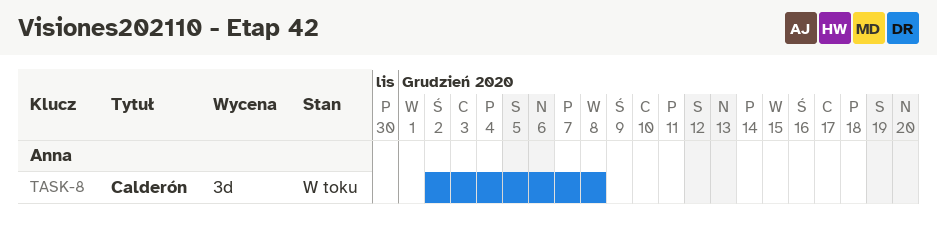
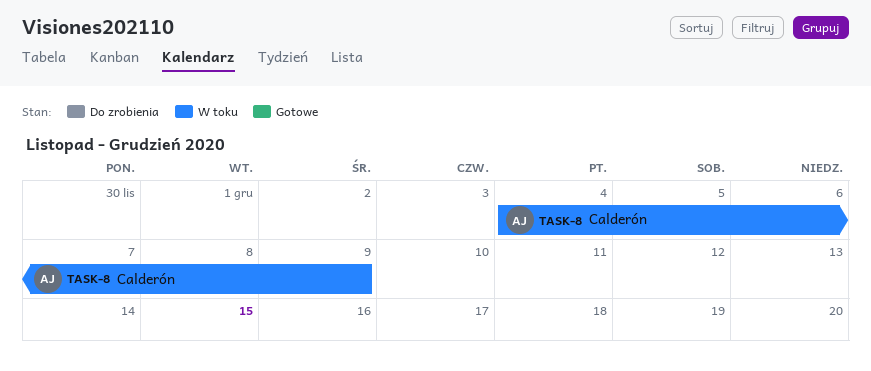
TASK-8, start: Dec 2 -> Dec 4
TASK-8, due: Dec 8 -> Dec 9

